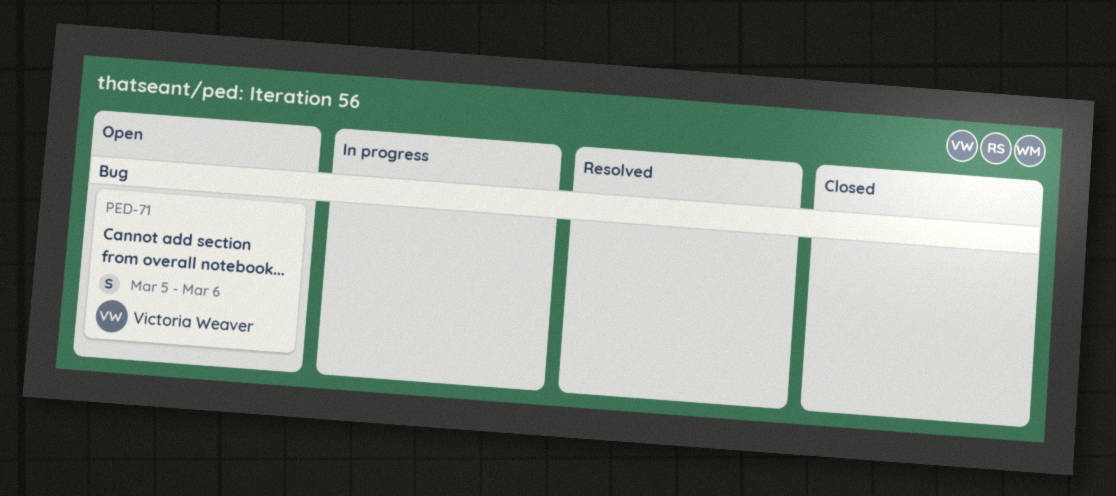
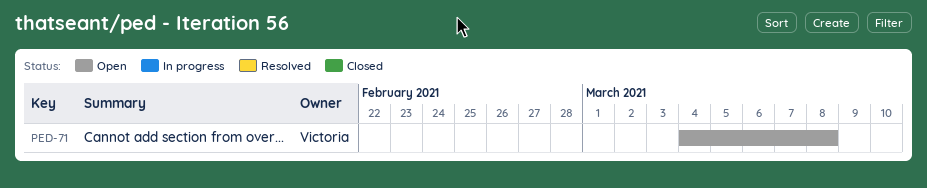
PED-71, start: Mar 5 -> Mar 4
PED-71, due: Mar 6 -> Mar 8

